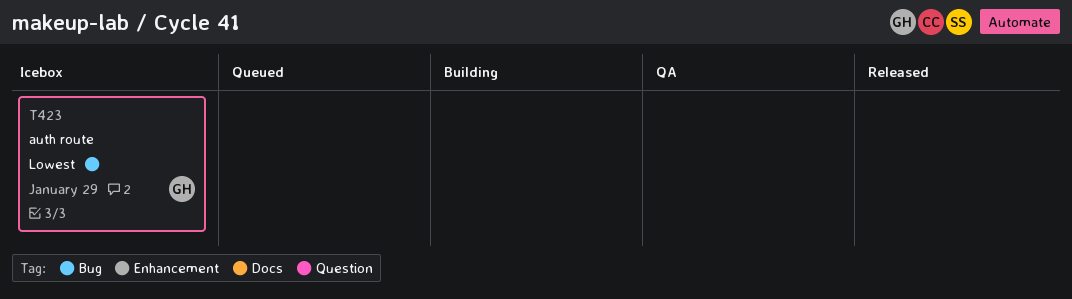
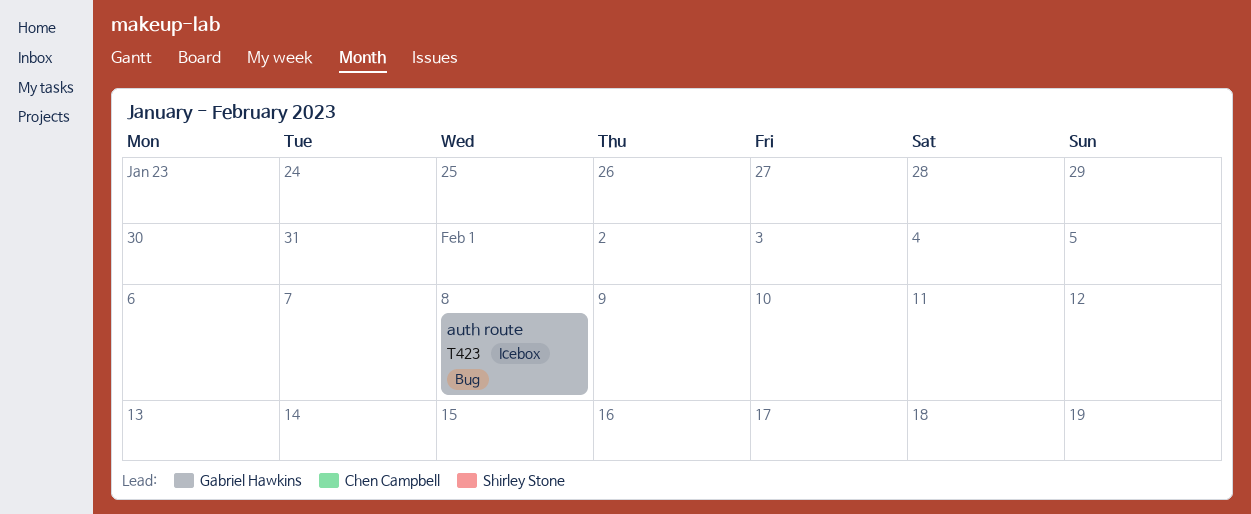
T423, due: Jan 29 -> Feb 8

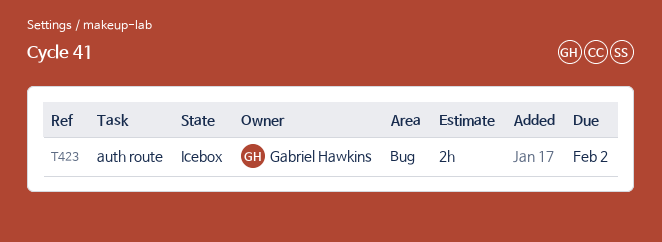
T423, due: Feb 8 -> Feb 2

